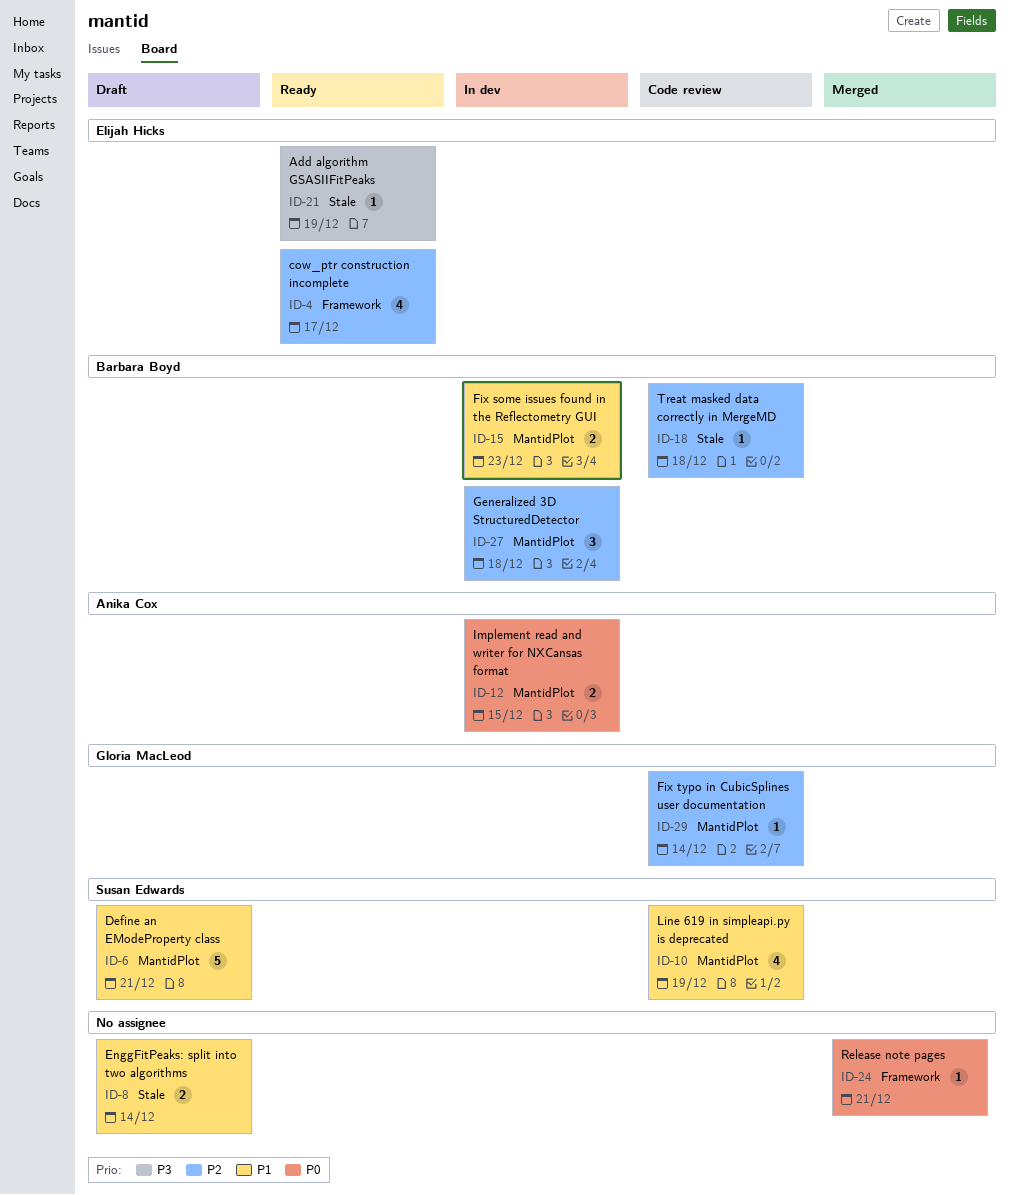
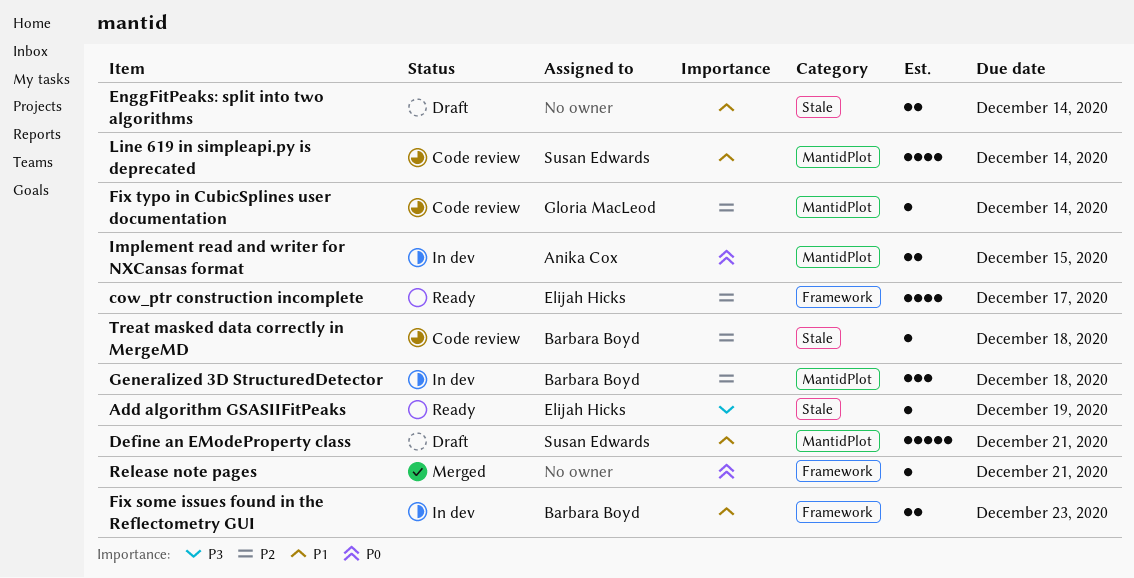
Fix some issues found in the Reflectometry GUI, label: MantidPlot -> Framework
Line 619 in simpleapi.py is deprecated, due: Dec 19 -> Dec 14

